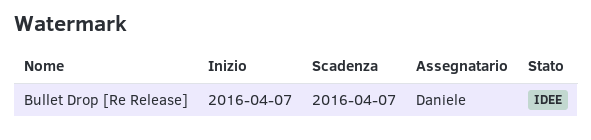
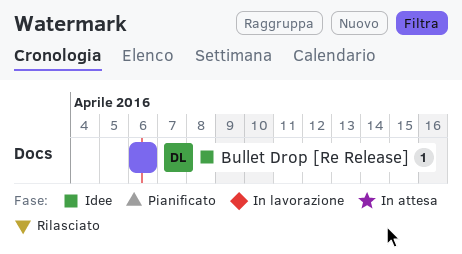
Bullet Drop [Re Release], start: Apr 7 -> Apr 6
Bullet Drop [Re Release], due: Apr 7 -> Apr 6

